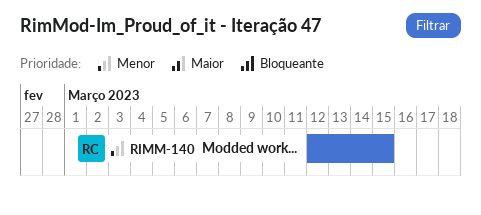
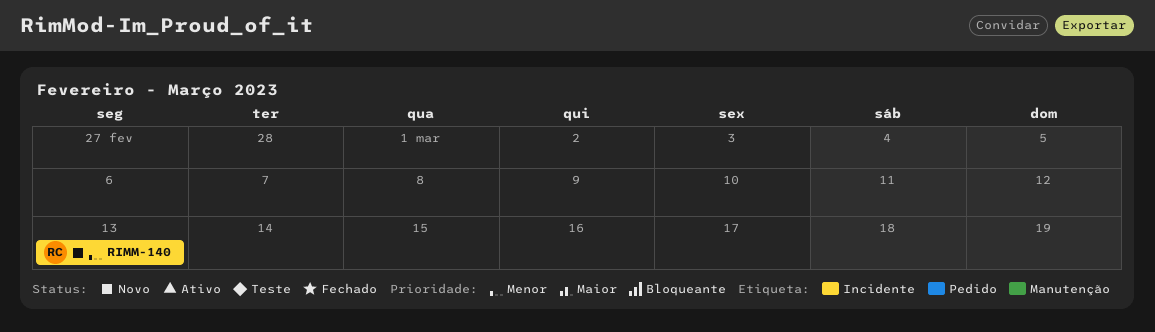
RIMM-140, start: Mar 12 -> Mar 13
RIMM-140, due: Mar 15 -> Mar 13

